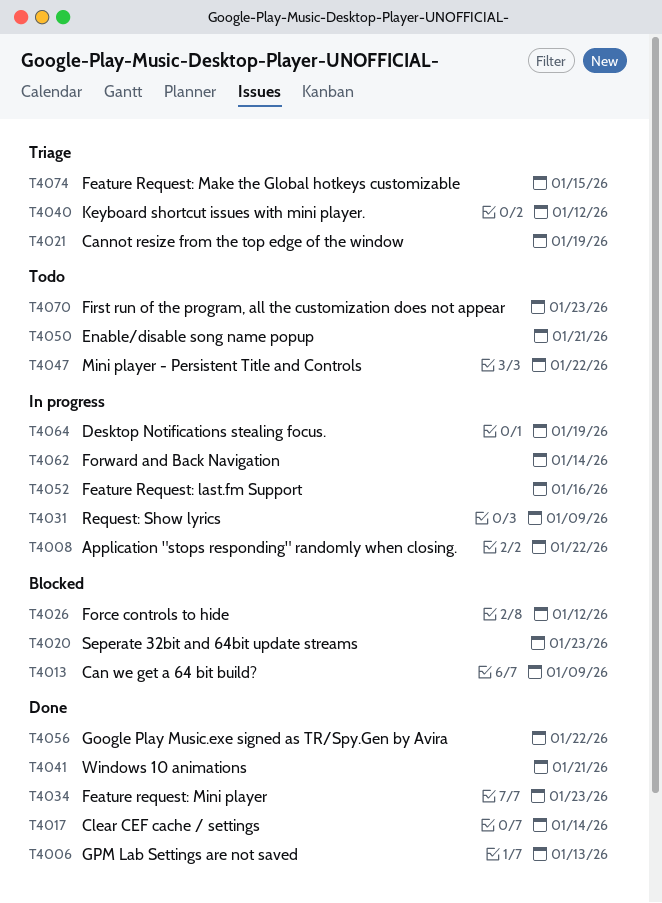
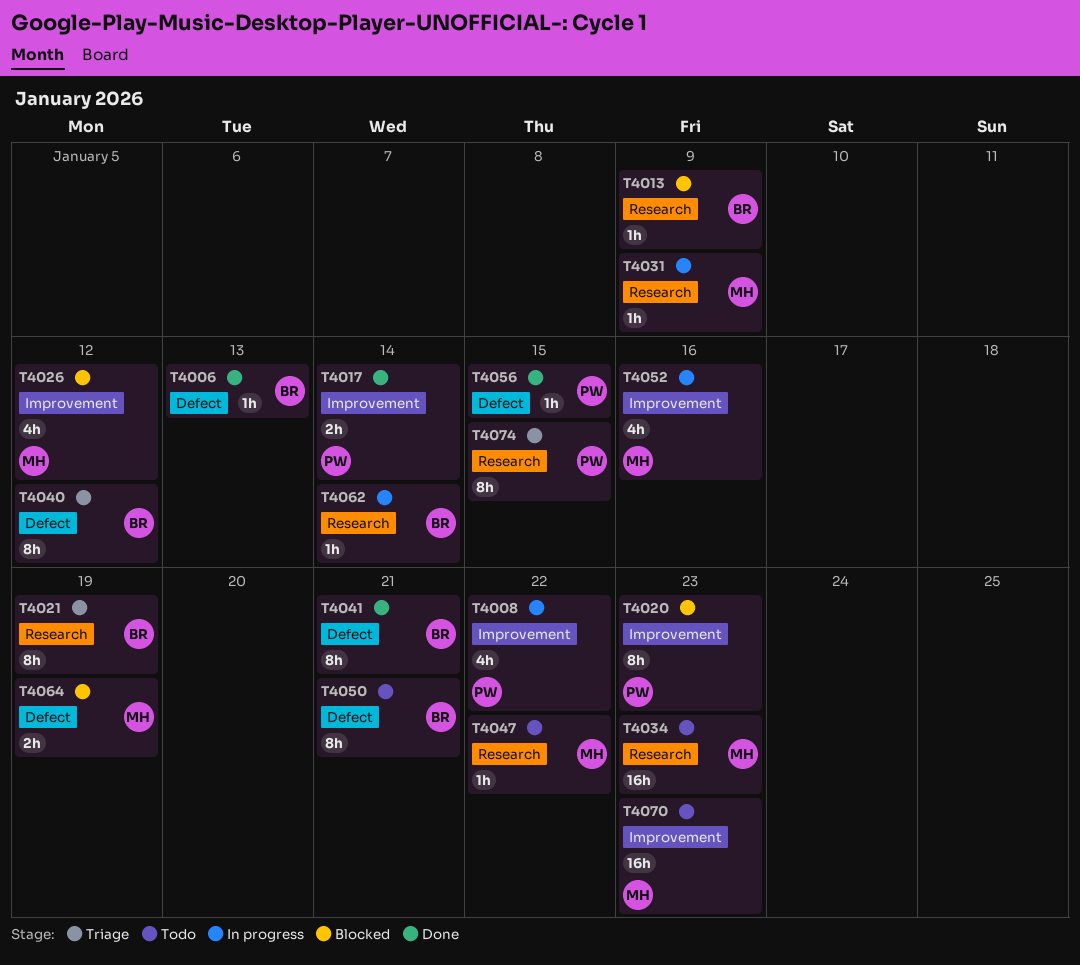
T4034, status: Done -> Todo
T4056, due: Jan 22 -> Jan 15
T4064, status: In progress -> Blocked

